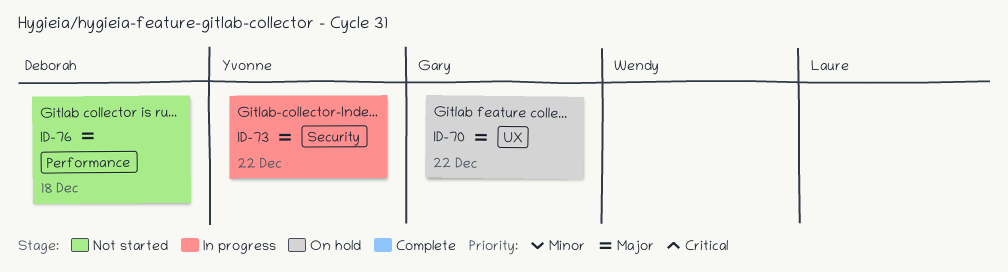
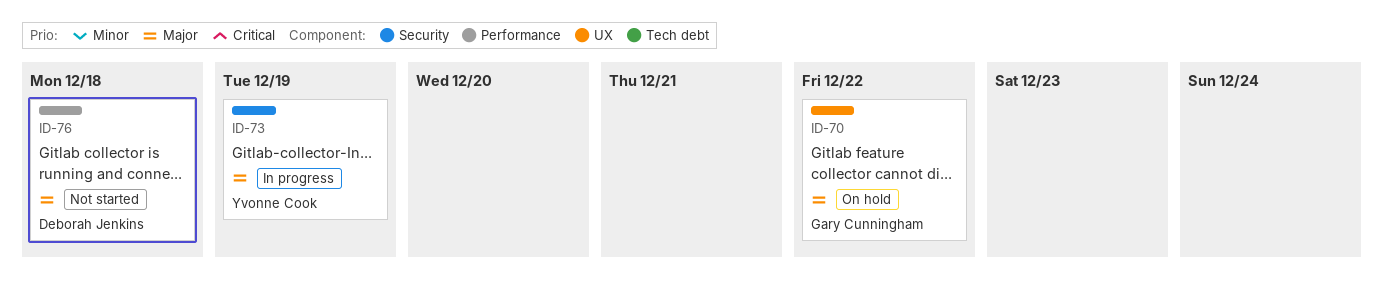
ID-73, due: Dec 22 -> Dec 19

